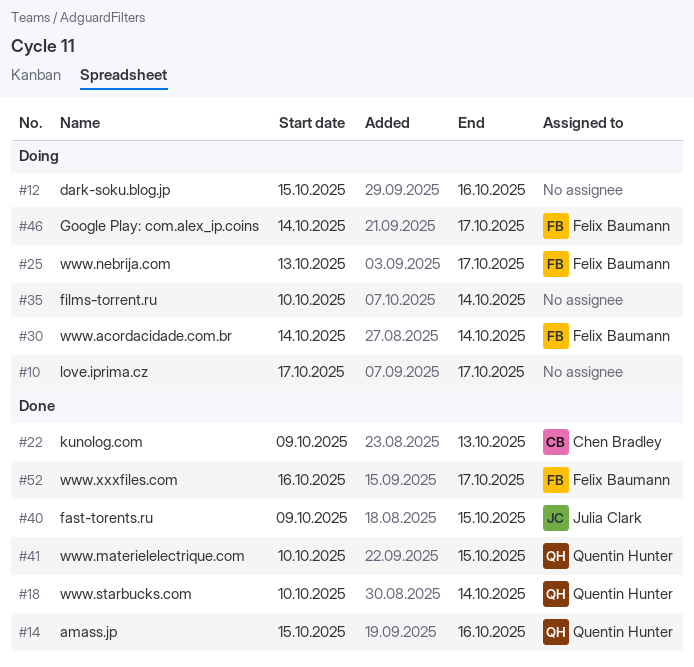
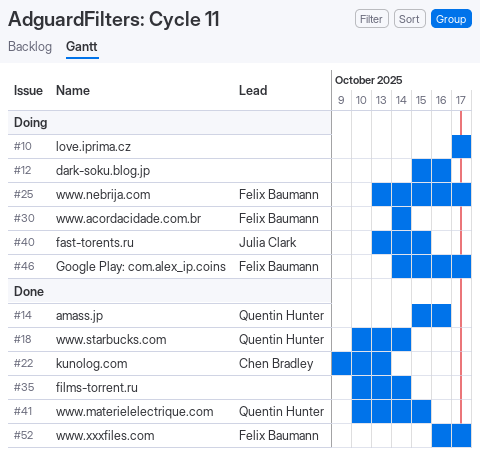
#35, status: Doing -> Done
#40, status: Done -> Doing
#40, start: Oct 9 -> Oct 13

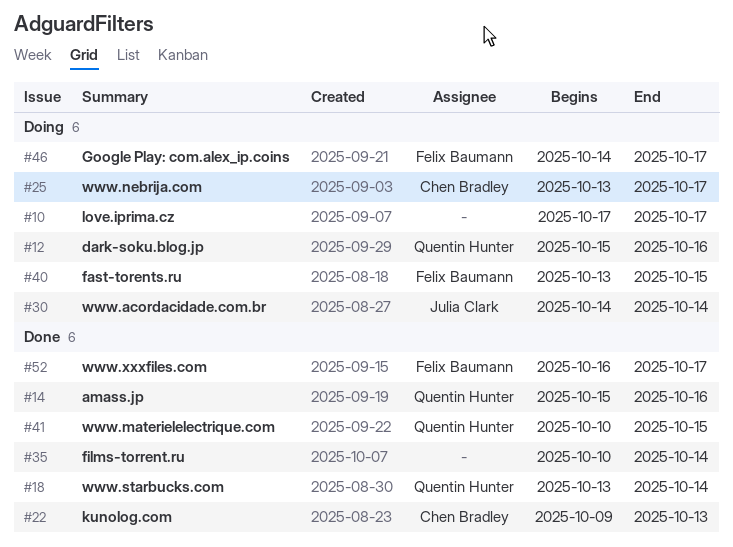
#12, owner: none -> Quentin Hunter
#18, start: Oct 10 -> Oct 13
#25, owner: Felix Baumann -> Chen Bradley
#30, owner: Felix Baumann -> Julia Clark
#40, owner: Julia Clark -> Felix Baumann

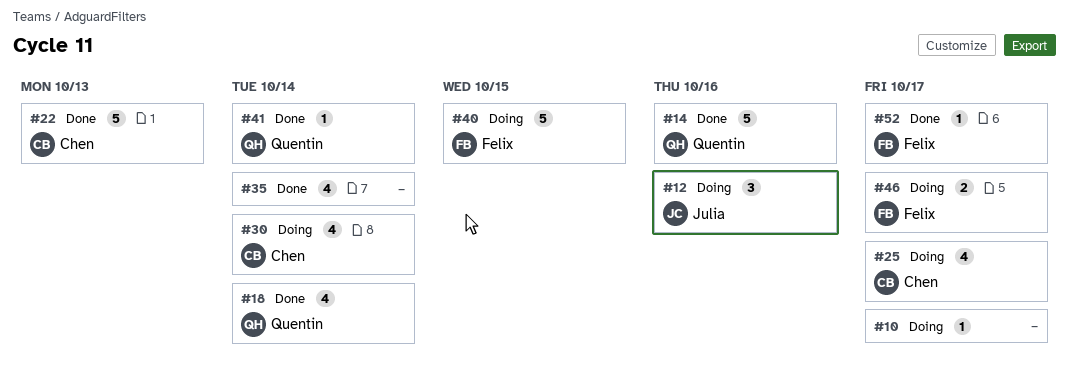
#12, owner: Quentin Hunter -> Julia Clark
#30, owner: Julia Clark -> Chen Bradley
#41, due: Oct 15 -> Oct 14

